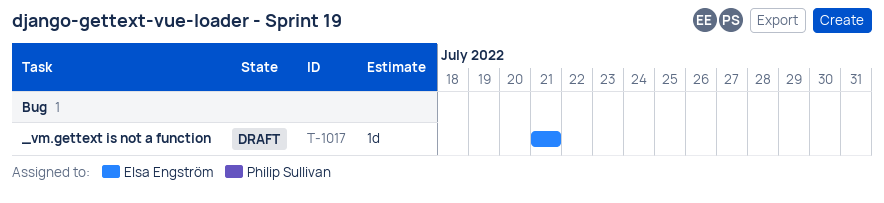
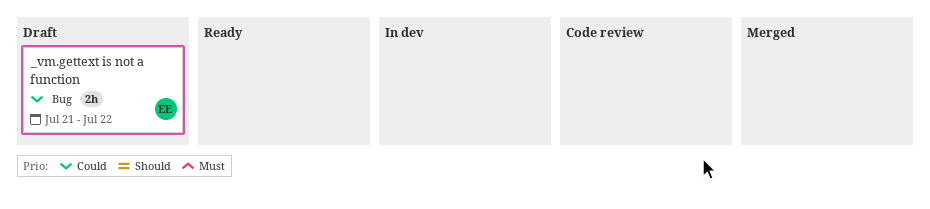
_vm.gettext is not a function, estimate: 1d -> 2h
_vm.gettext is not a function, due: Jul 21 -> Jul 22

